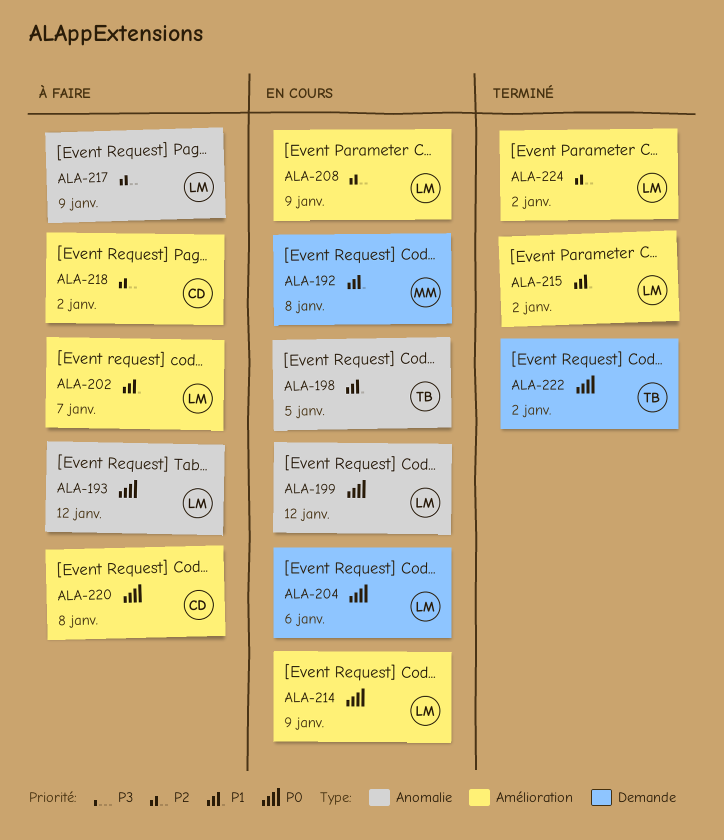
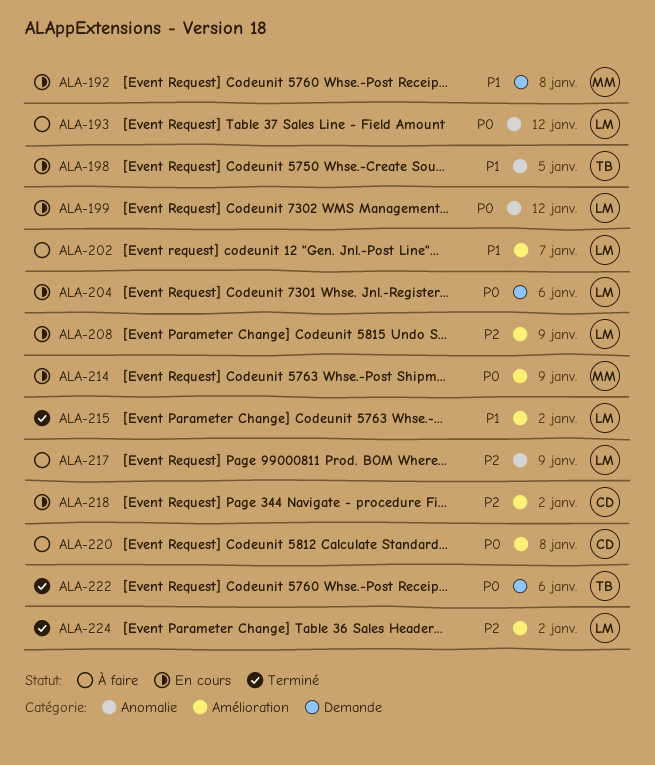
ALA-214, owner: LM -> MM
ALA-218, status: À faire -> En cours
ALA-222, due: Jan 2 -> Jan 6

